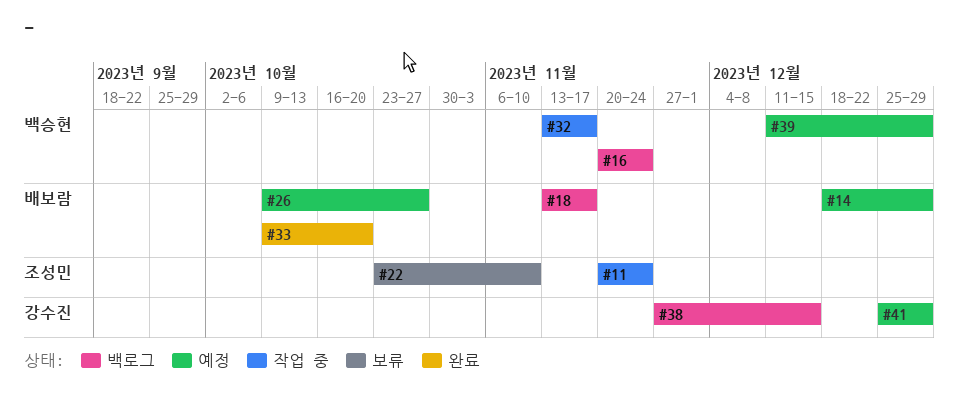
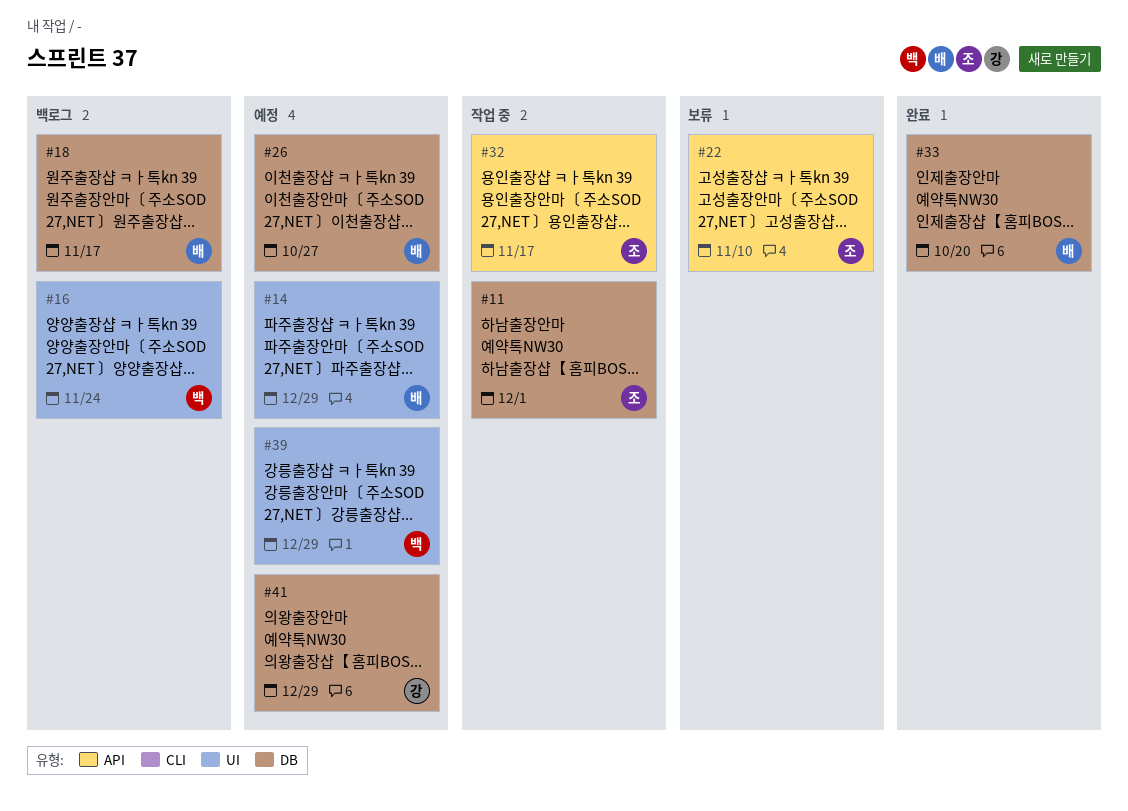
#11, due: Nov 24 -> Dec 1
#32, owner: 백승현 -> 조성민
#38: present -> none

